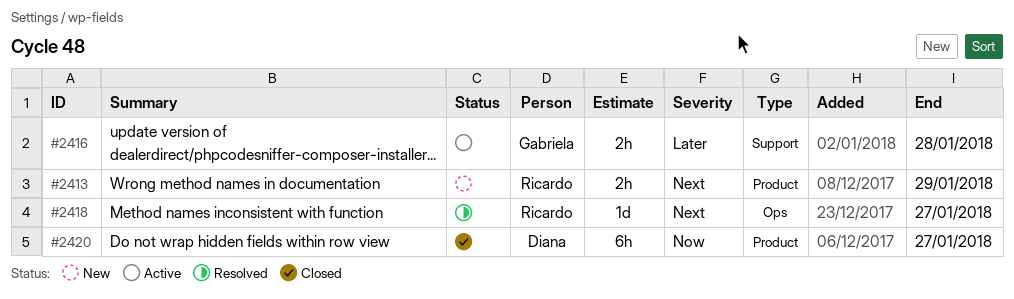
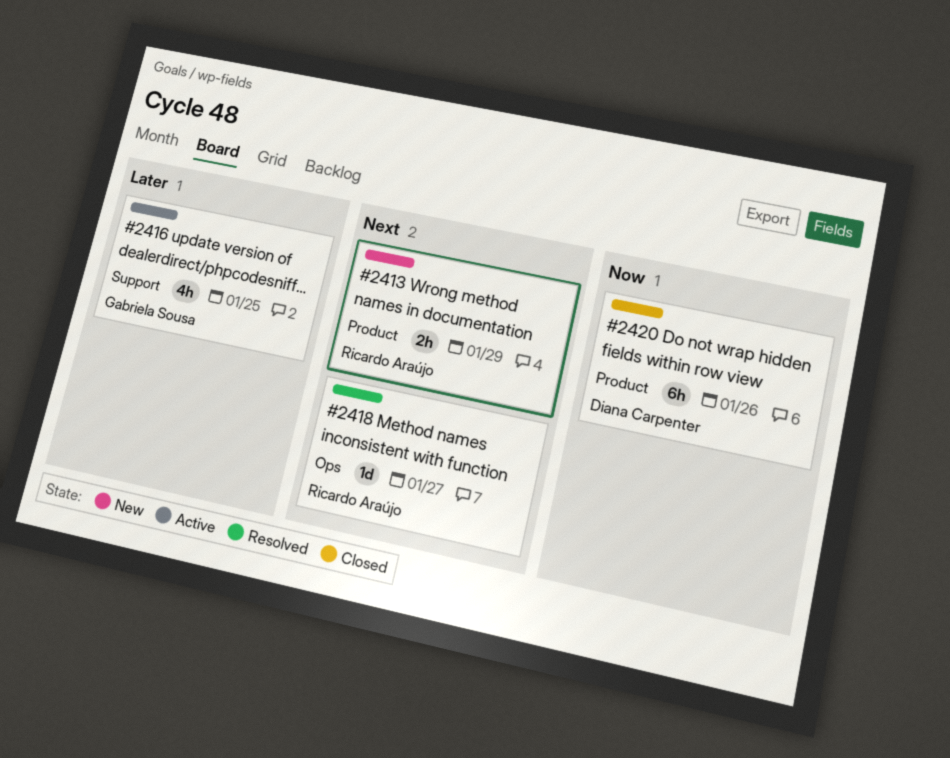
#2416, estimate: 2h -> 4h
#2416, due: Jan 28 -> Jan 25
#2420, due: Jan 27 -> Jan 26

